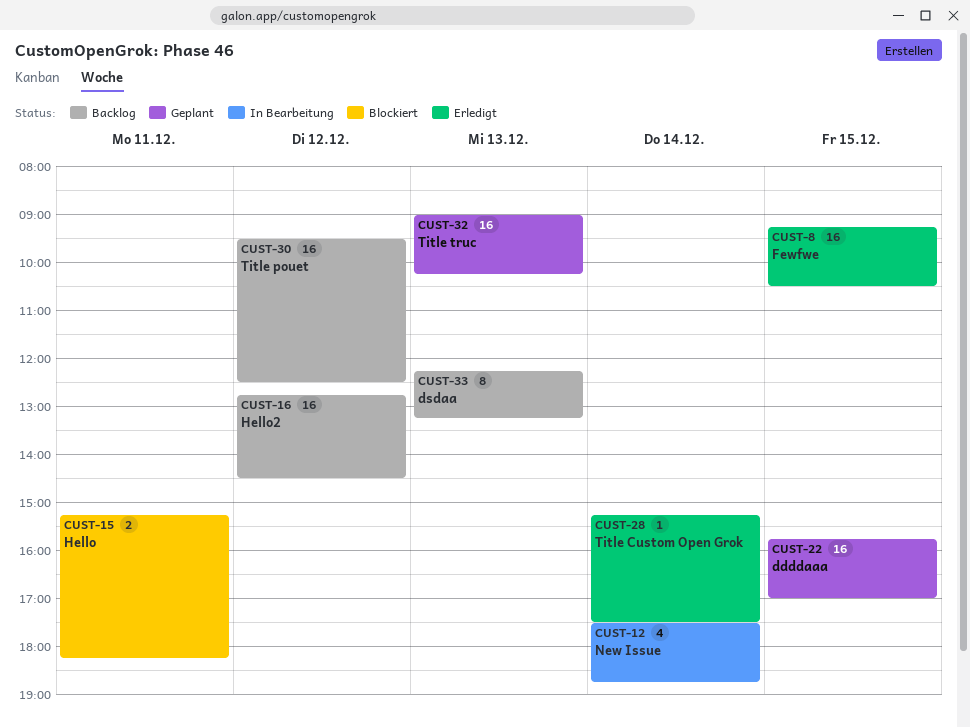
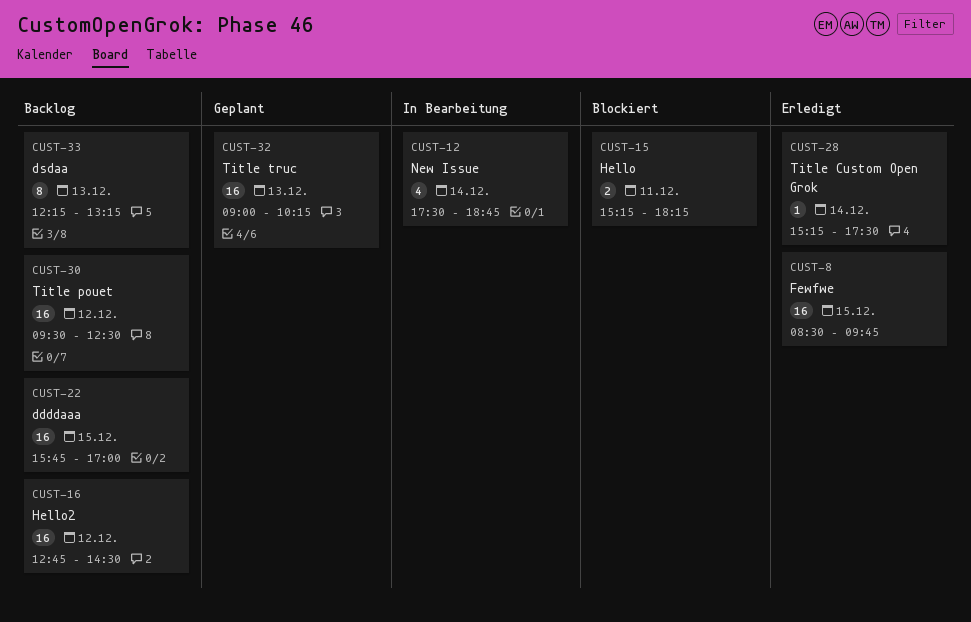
CUST-8, begins: 09:15 -> 08:30
CUST-8, ends: 10:30 -> 09:45
CUST-22, status: Geplant -> Backlog

